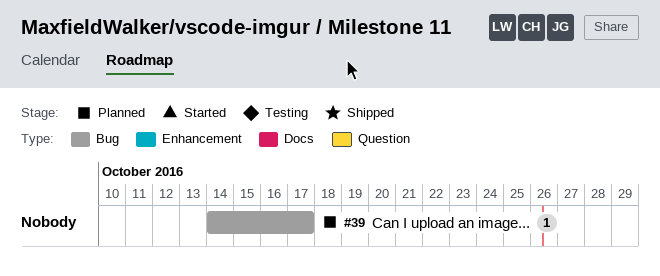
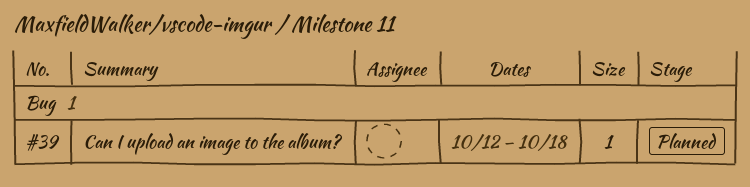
#39, start: Oct 14 -> Oct 12
#39, due: Oct 17 -> Oct 18

